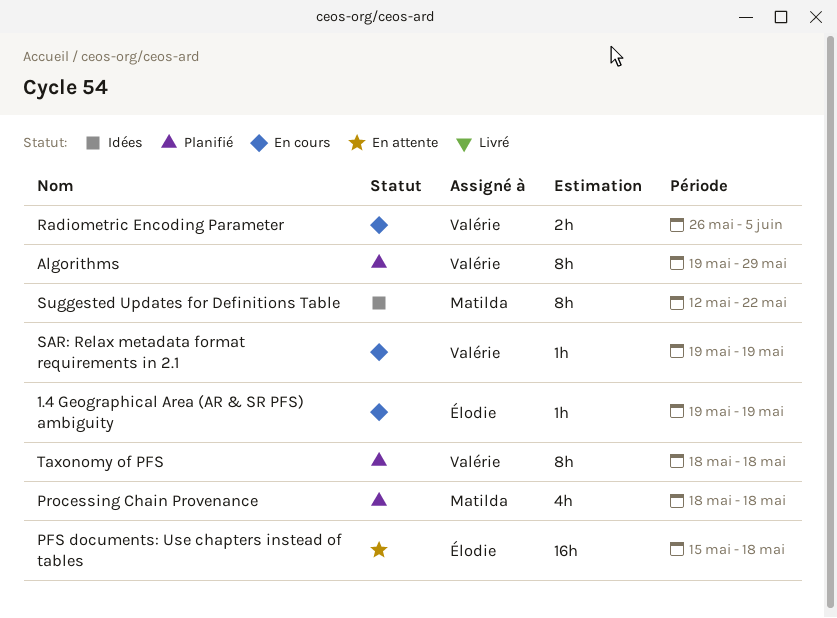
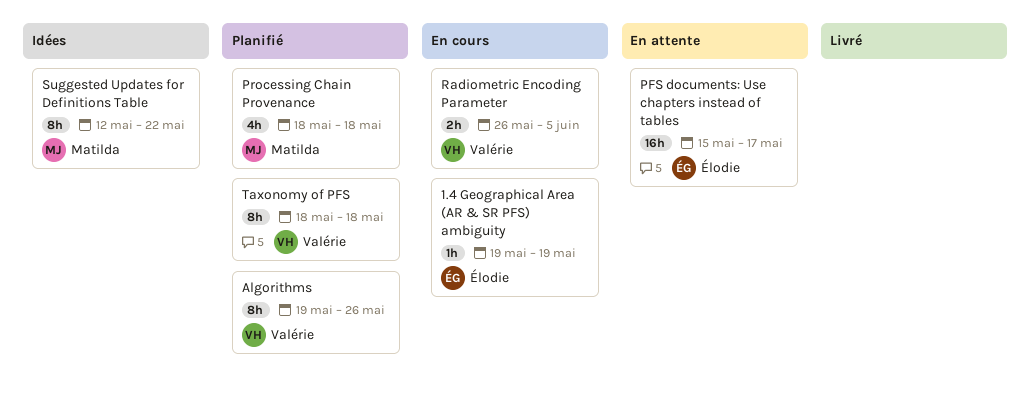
Algorithms, due: May 29 -> May 26
PFS documents: Use chapters instead of tables, due: May 18 -> May 17
SAR: Relax metadata format requirements in 2.1: present -> none

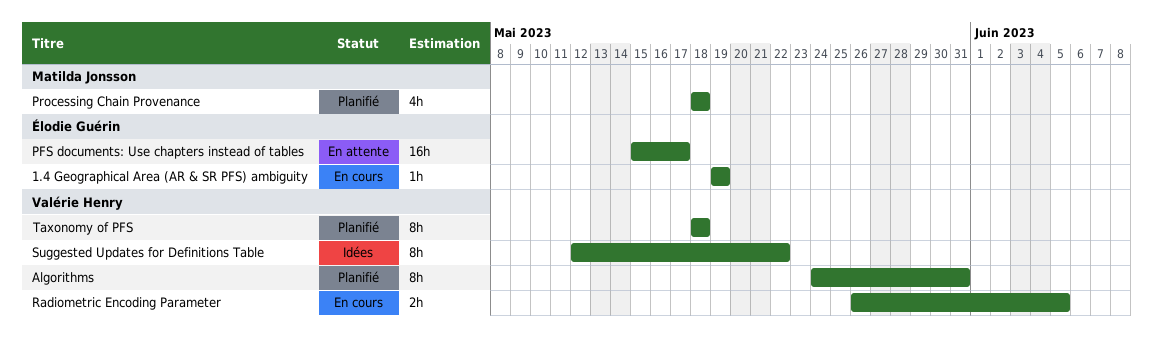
Algorithms, start: May 19 -> May 24
Algorithms, due: May 26 -> May 31
Suggested Updates for Definitions Table, owner: Matilda Jonsson -> Valérie Henry

